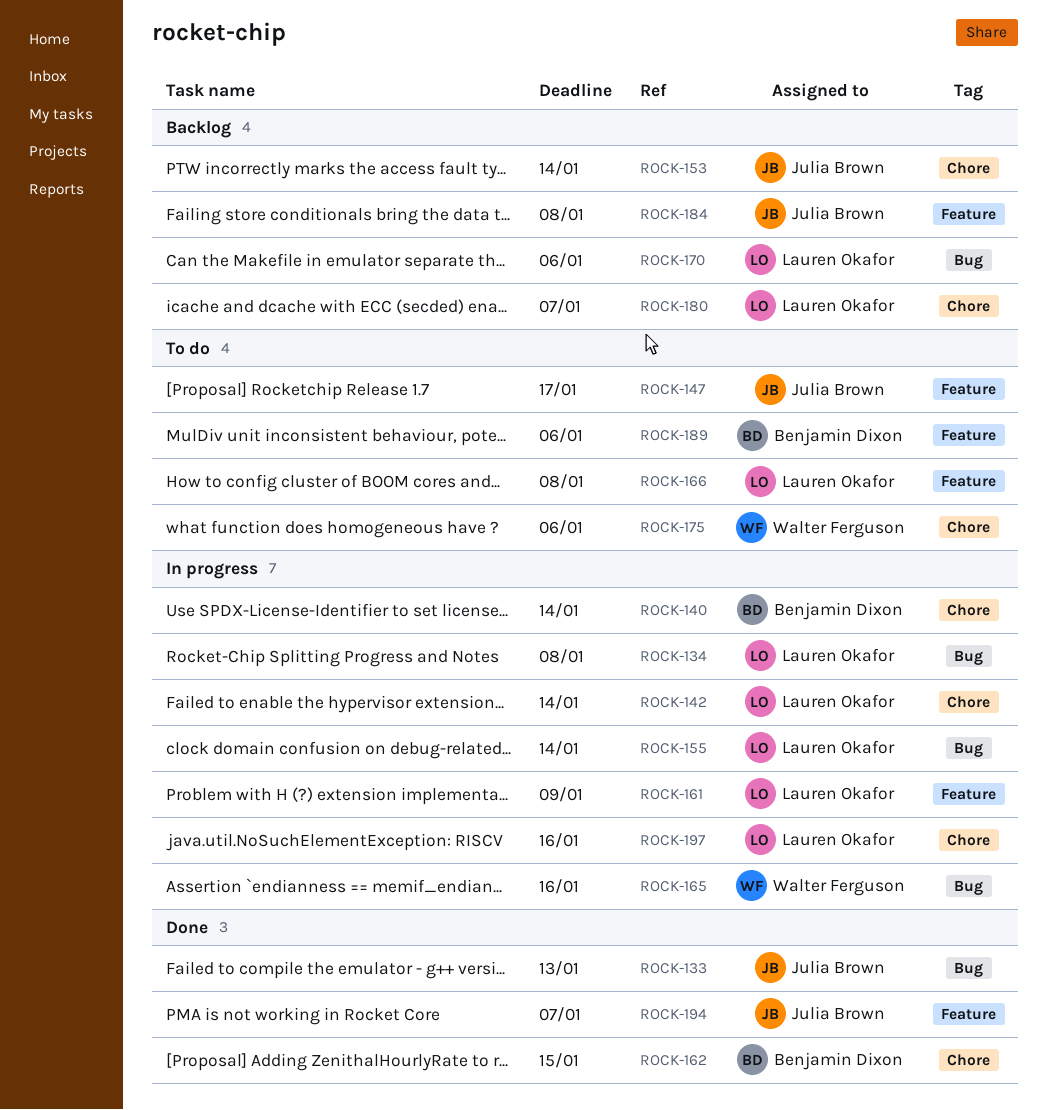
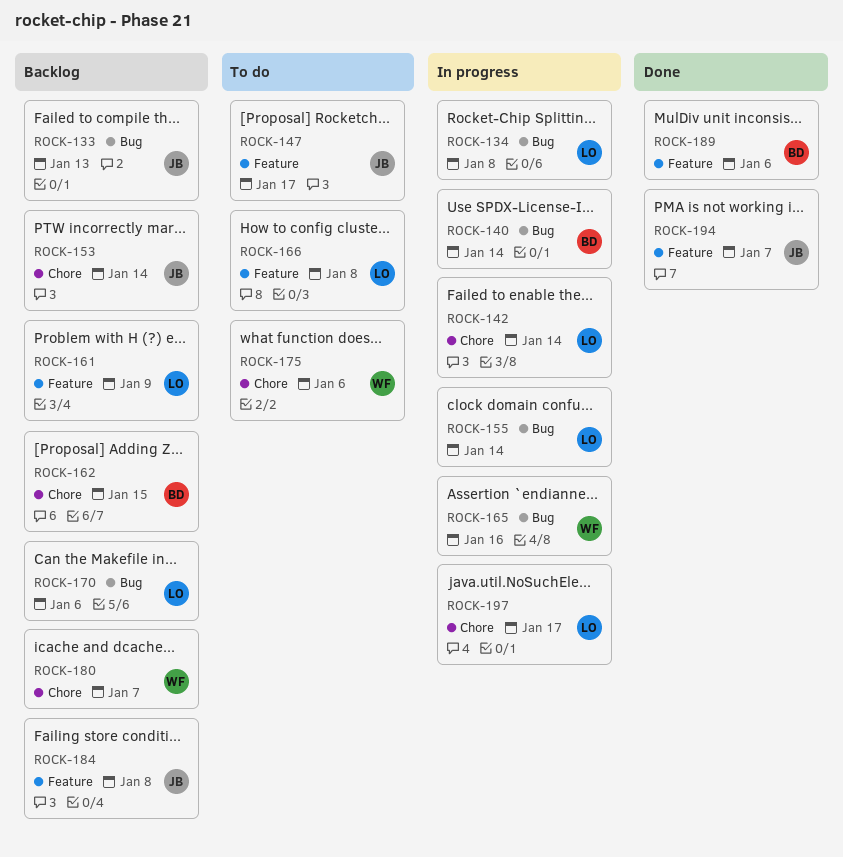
ROCK-133, status: Done -> Backlog
ROCK-140, label: Chore -> Bug
ROCK-161, status: In progress -> Backlog
ROCK-162, status: Done -> Backlog
ROCK-180, owner: Lauren Okafor -> Walter Ferguson
ROCK-189, status: To do -> Done
ROCK-197, due: Jan 16 -> Jan 17

